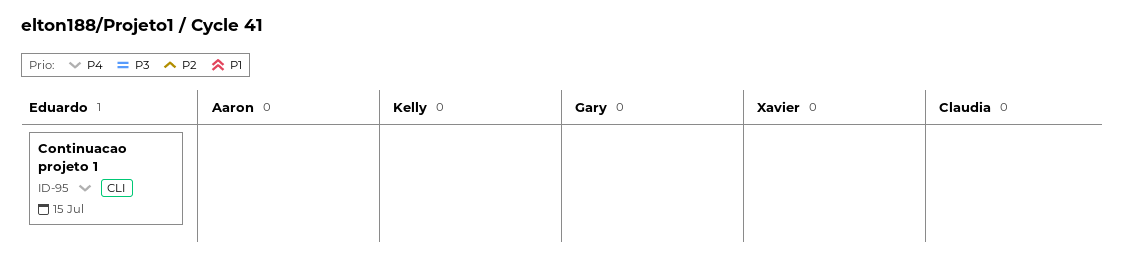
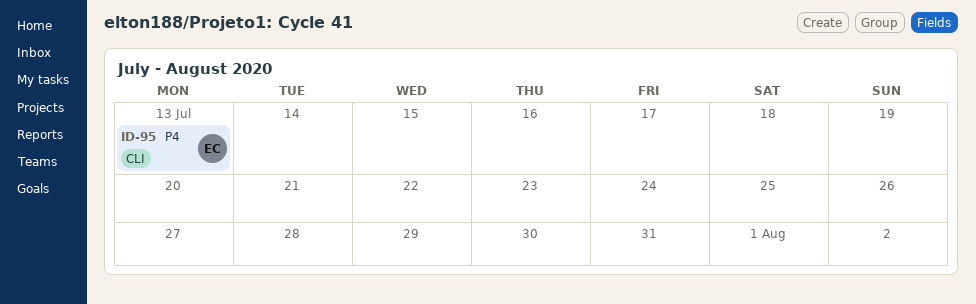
ID-95, due: Jul 15 -> Jul 13

